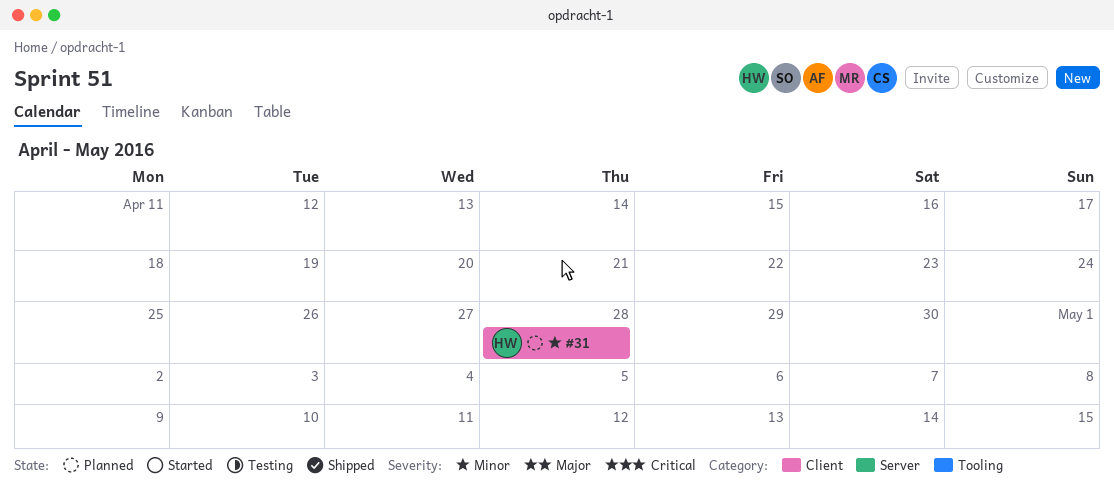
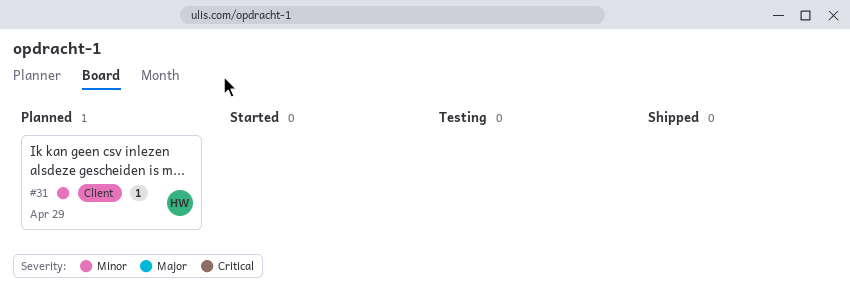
#31, due: Apr 28 -> Apr 29

